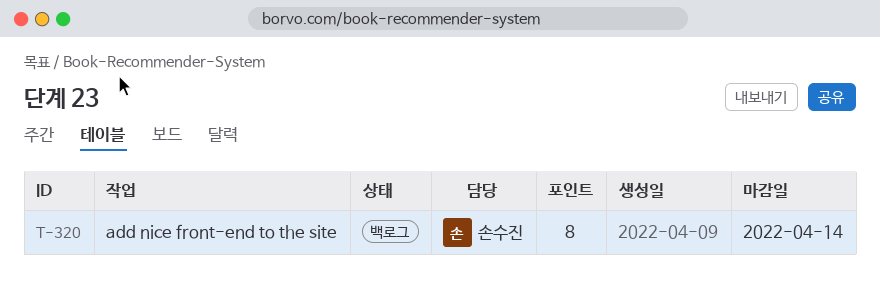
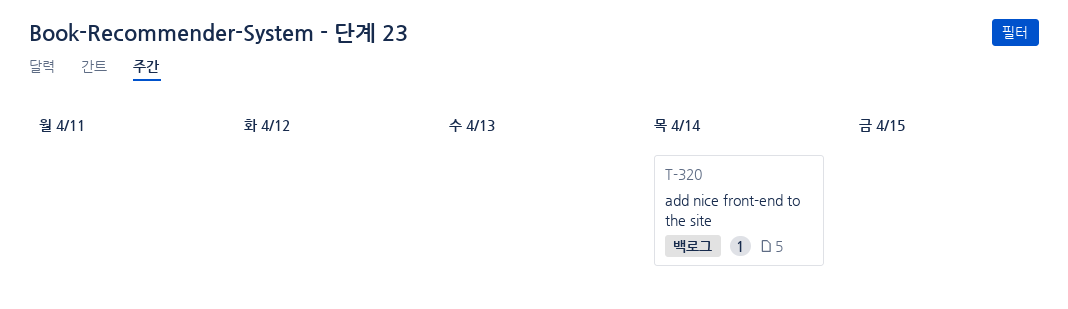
T-320, estimate: 8 -> 1

